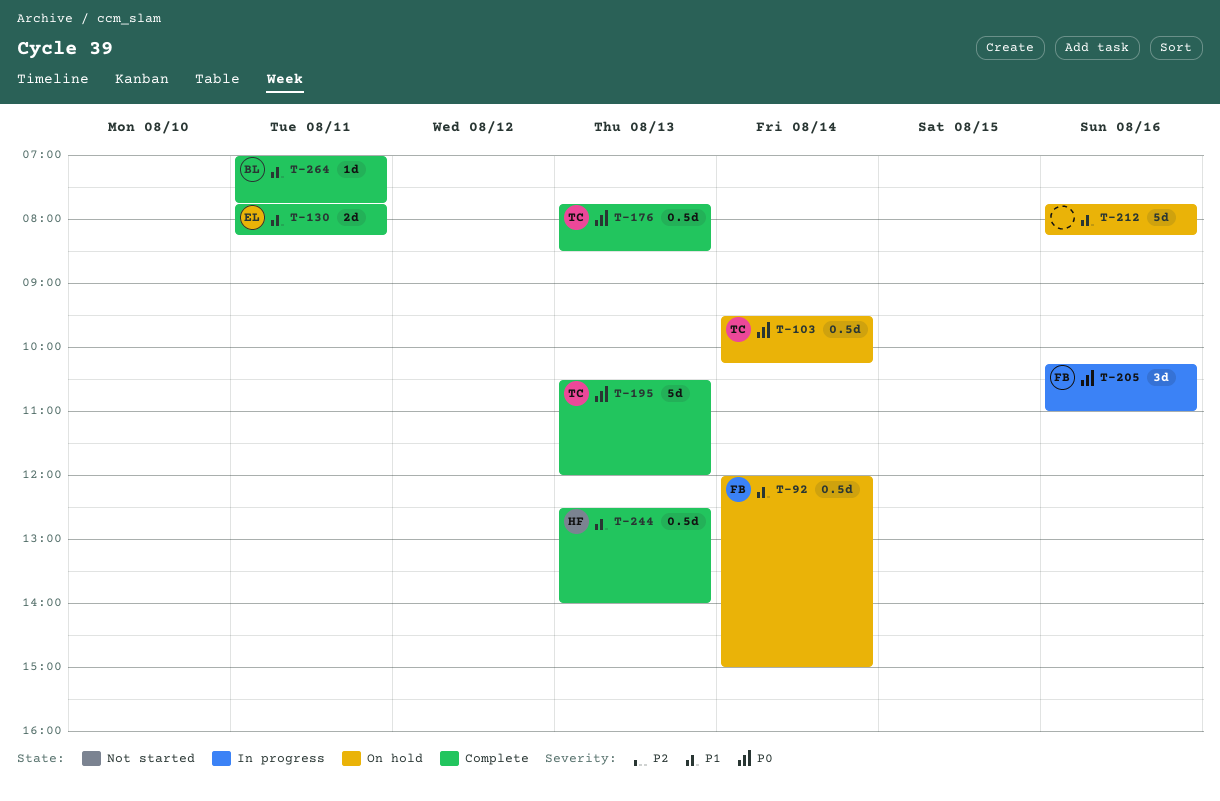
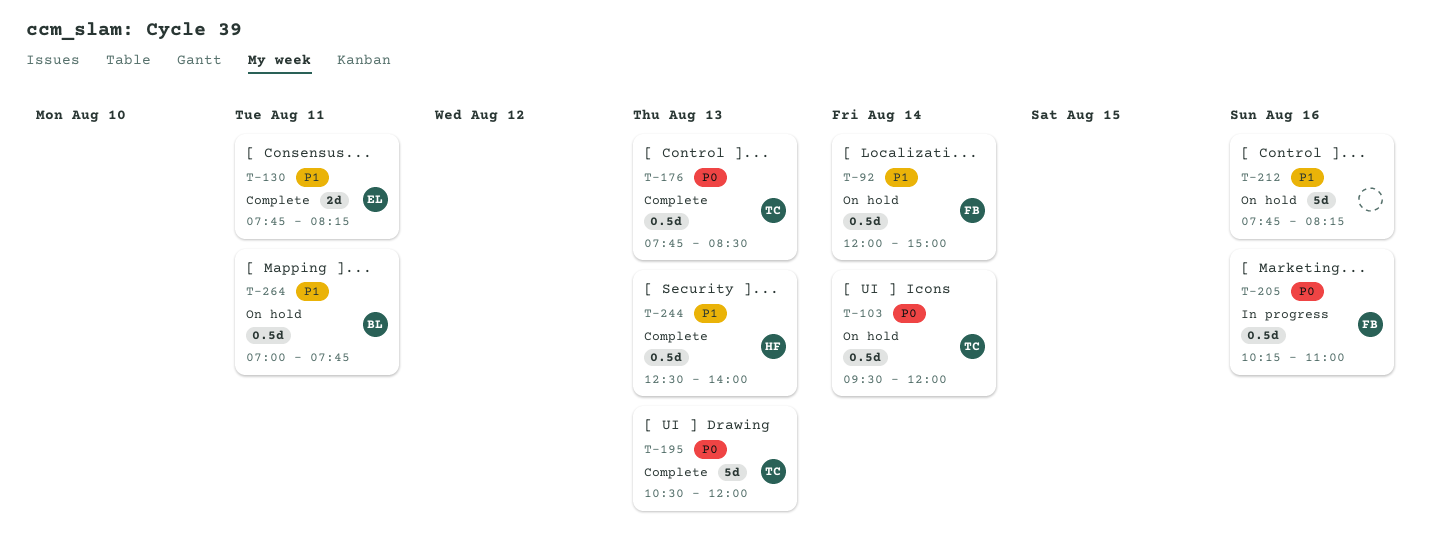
T-103, ends: 10:15 -> 12:00
T-205, estimate: 3d -> 0.5d
T-264, status: Complete -> On hold
T-264, estimate: 1d -> 0.5d

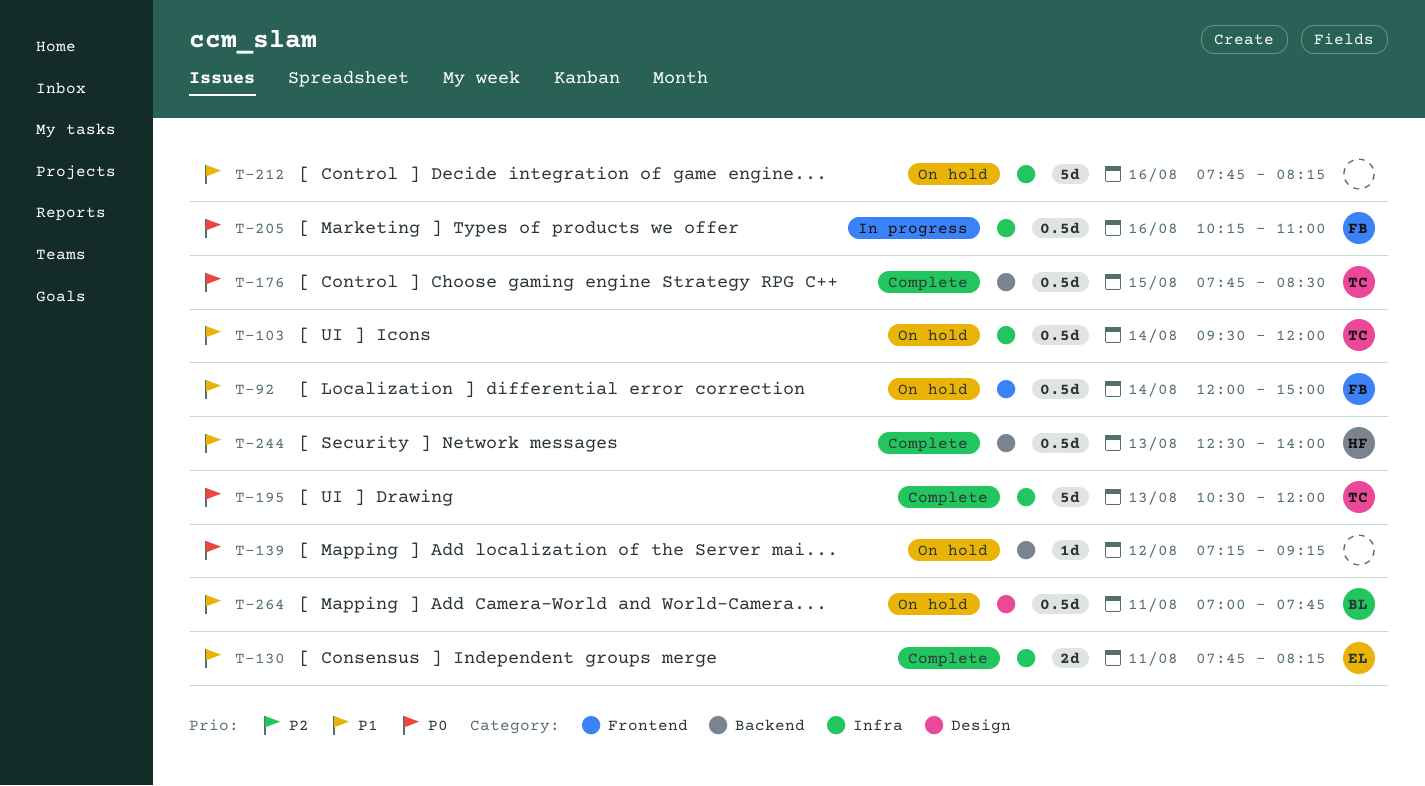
T-103, priority: P0 -> P1
T-139: none -> present
T-176, day: Aug 13 -> Aug 15

